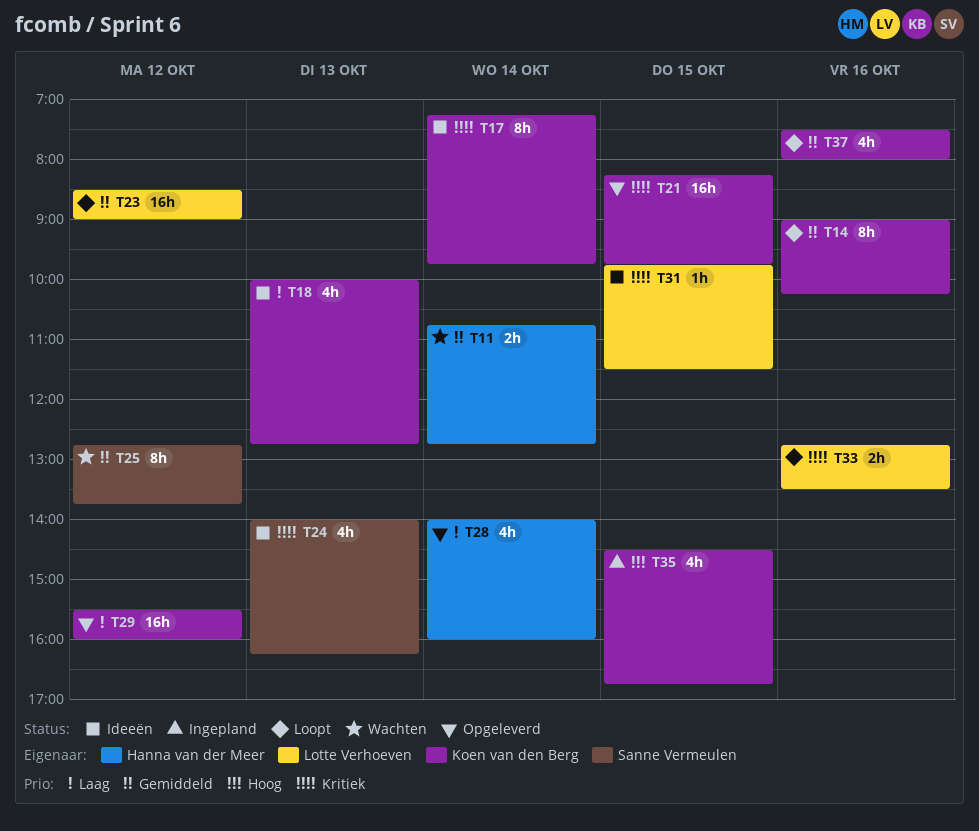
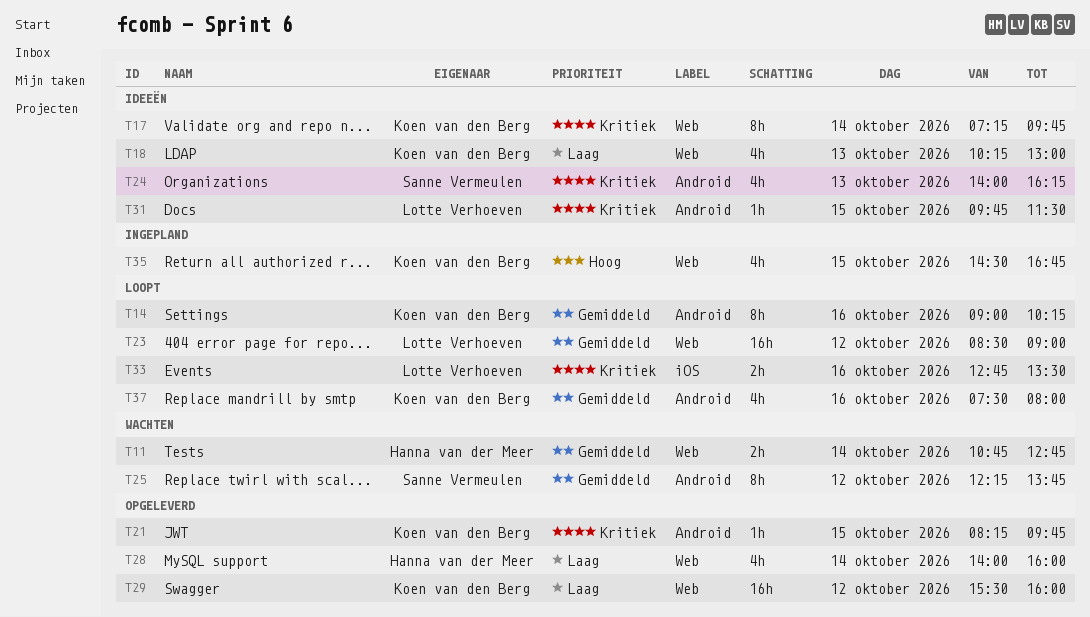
T18, begins: 10:00 -> 10:15
T18, ends: 12:45 -> 13:00
T21, estimate: 16h -> 1h
T25, begins: 12:45 -> 12:15

